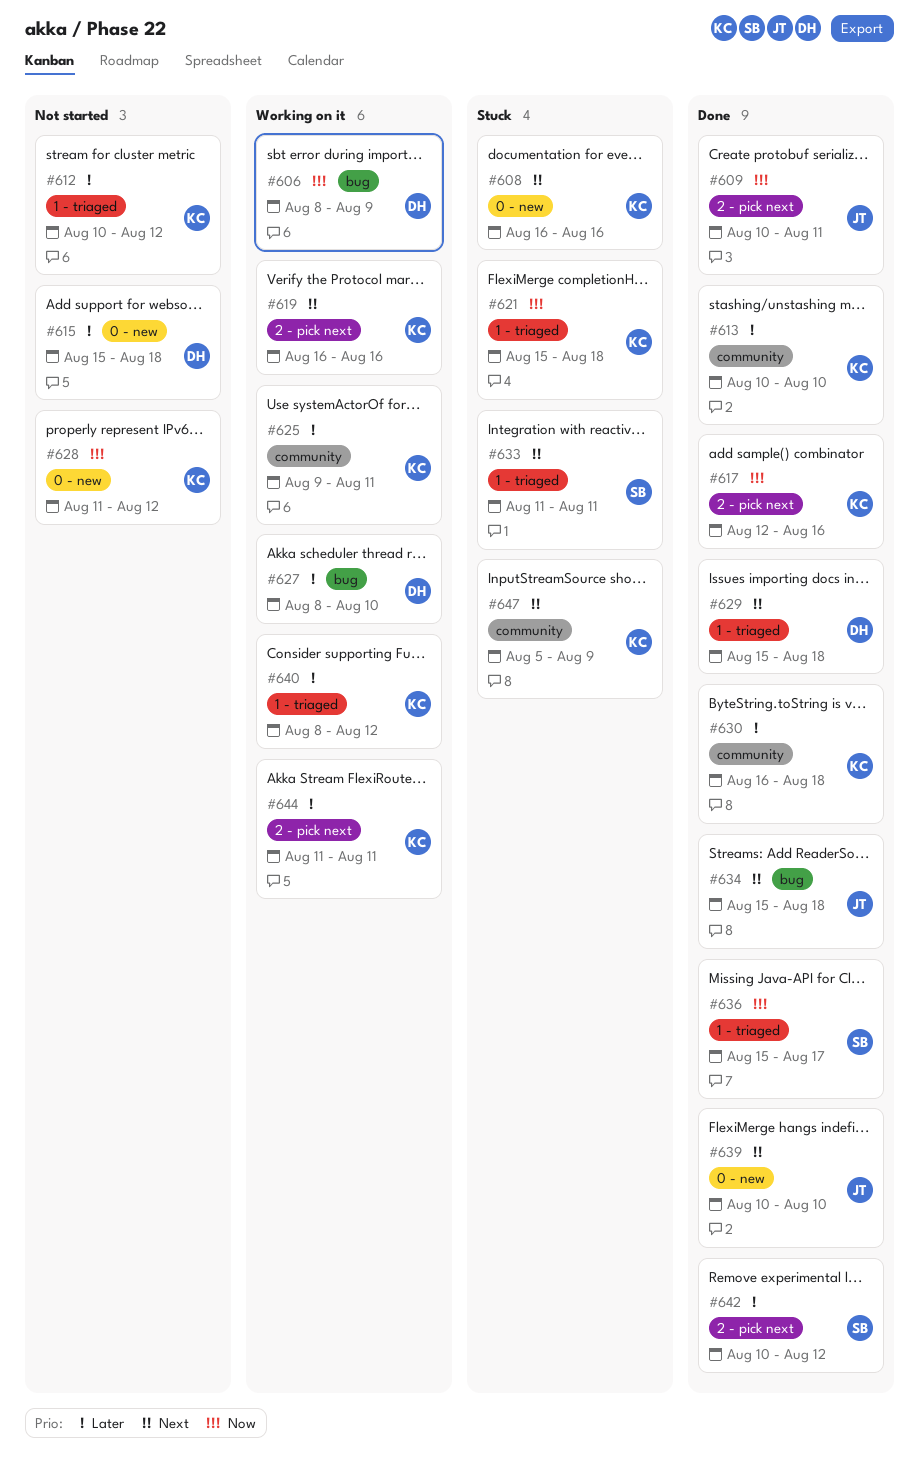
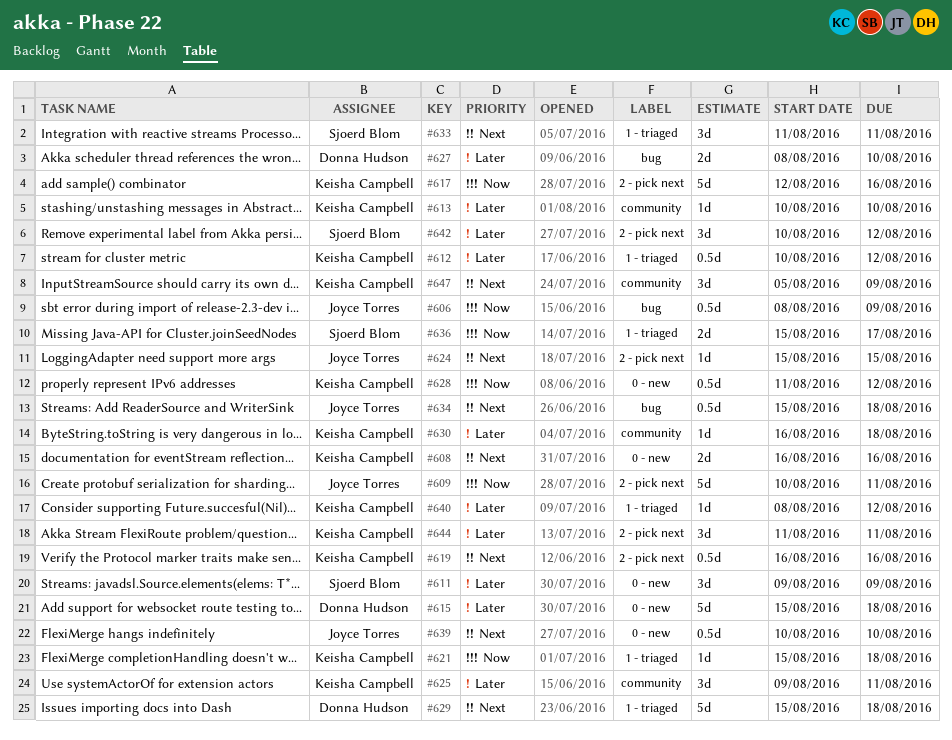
#606, owner: Donna Hudson -> Joyce Torres
#611: none -> present
#624: none -> present

